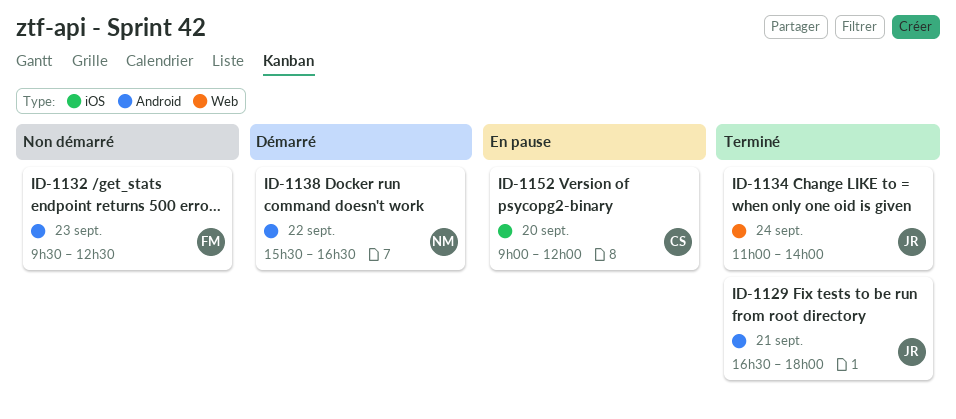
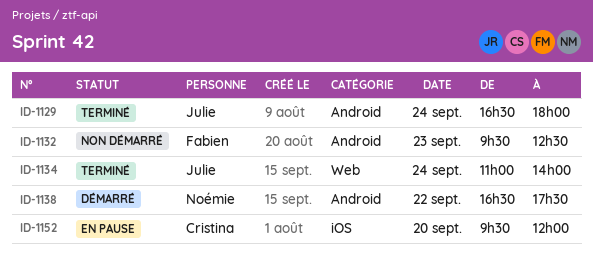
ID-1129, day: Sep 21 -> Sep 24
ID-1138, begins: 15:30 -> 16:30
ID-1138, ends: 16:30 -> 17:30
ID-1152, begins: 09:00 -> 09:30

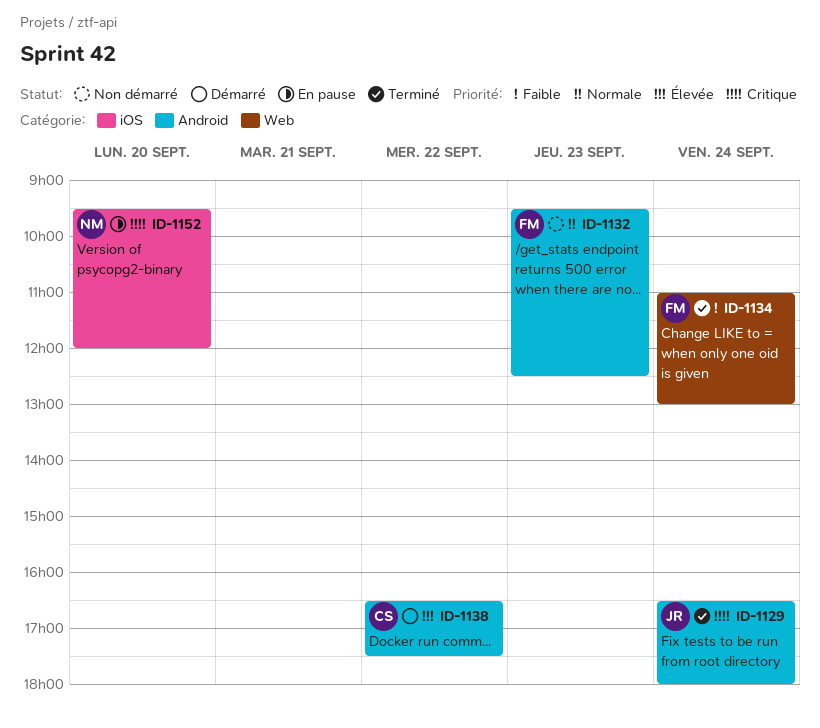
ID-1134, owner: Julie -> Fabien
ID-1134, ends: 14:00 -> 13:00
ID-1138, owner: Noémie -> Cristina
ID-1152, owner: Cristina -> Noémie

